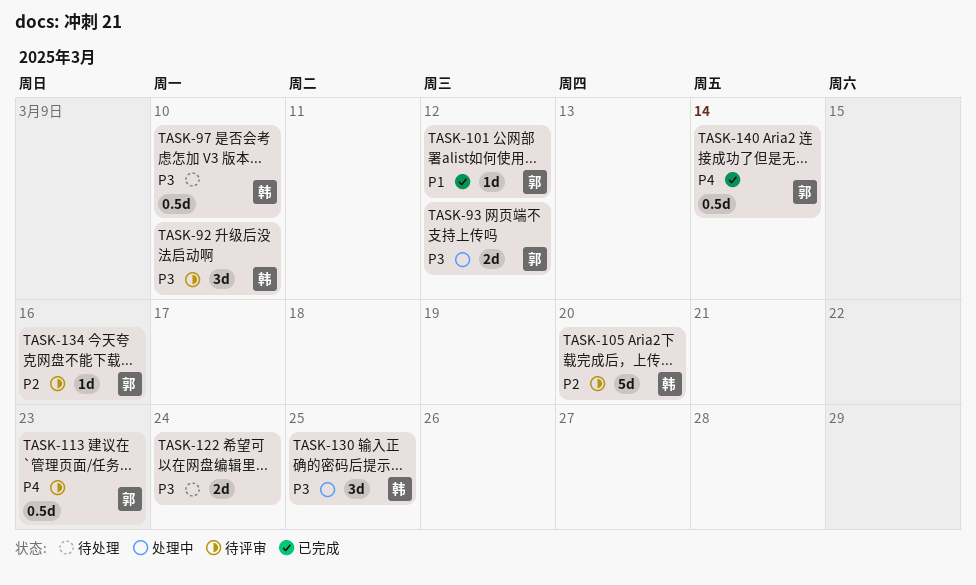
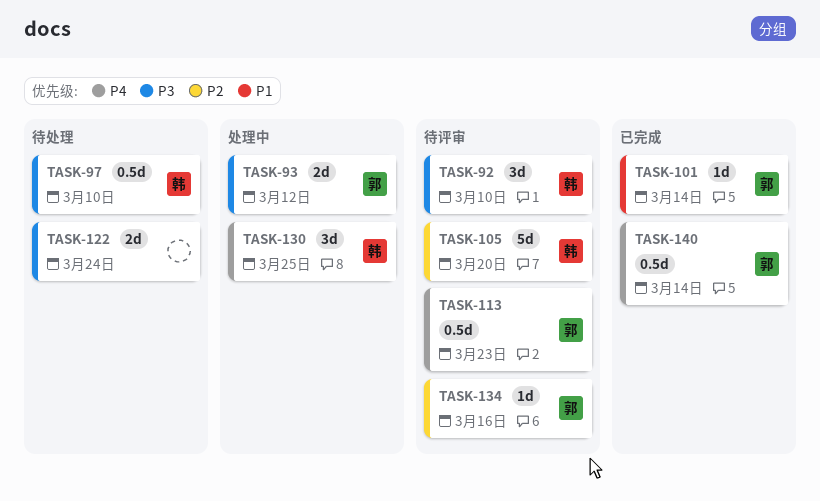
TASK-101, due: Mar 12 -> Mar 14
TASK-130, priority: P3 -> P4

